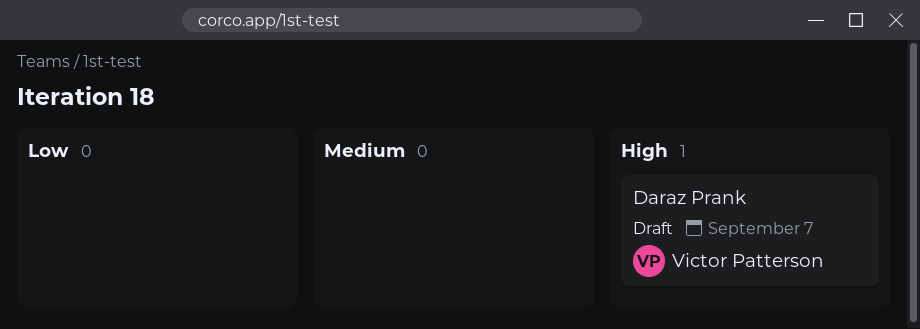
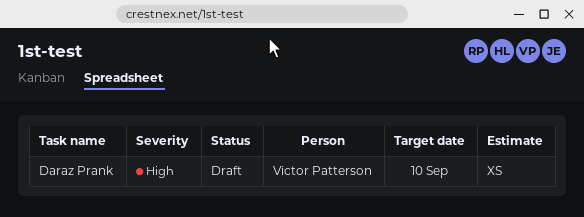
Daraz Prank, due: Sep 7 -> Sep 10

